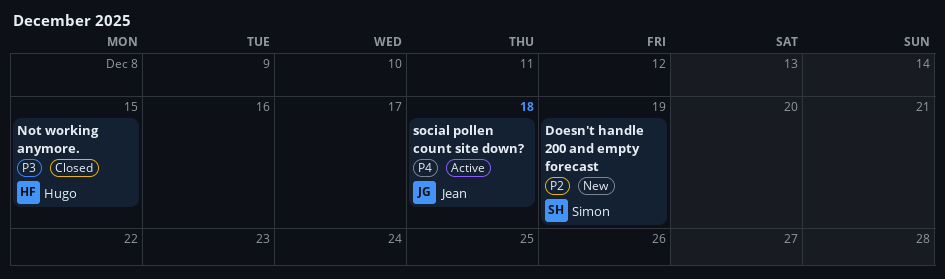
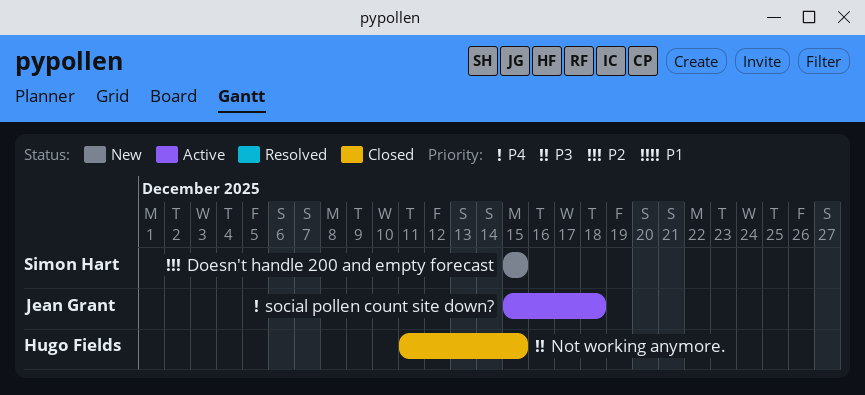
Doesn't handle 200 and empty forecast, due: Dec 19 -> Dec 15

